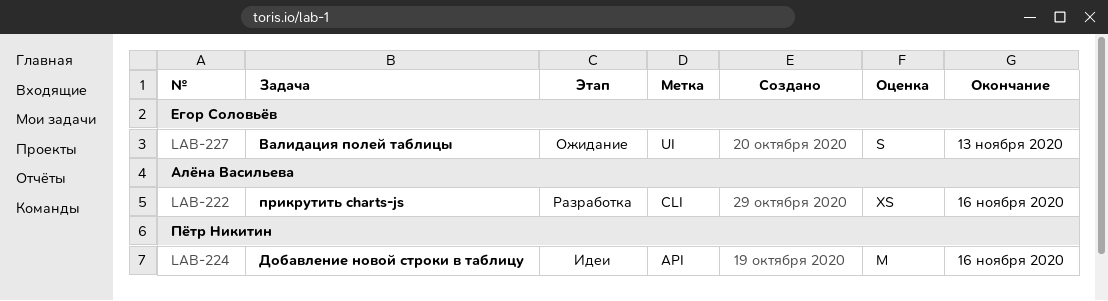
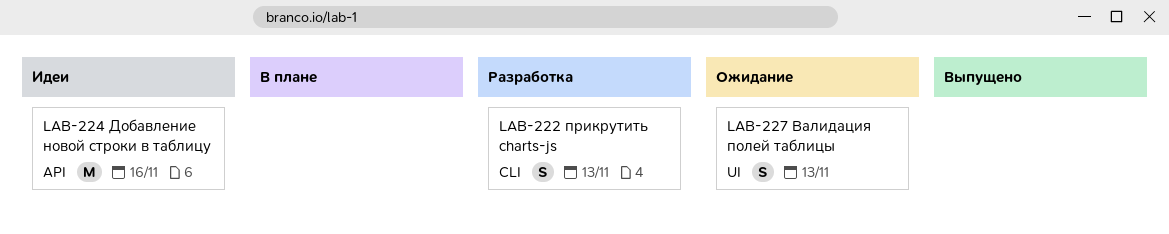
LAB-222, estimate: XS -> S
LAB-222, due: Nov 16 -> Nov 13

